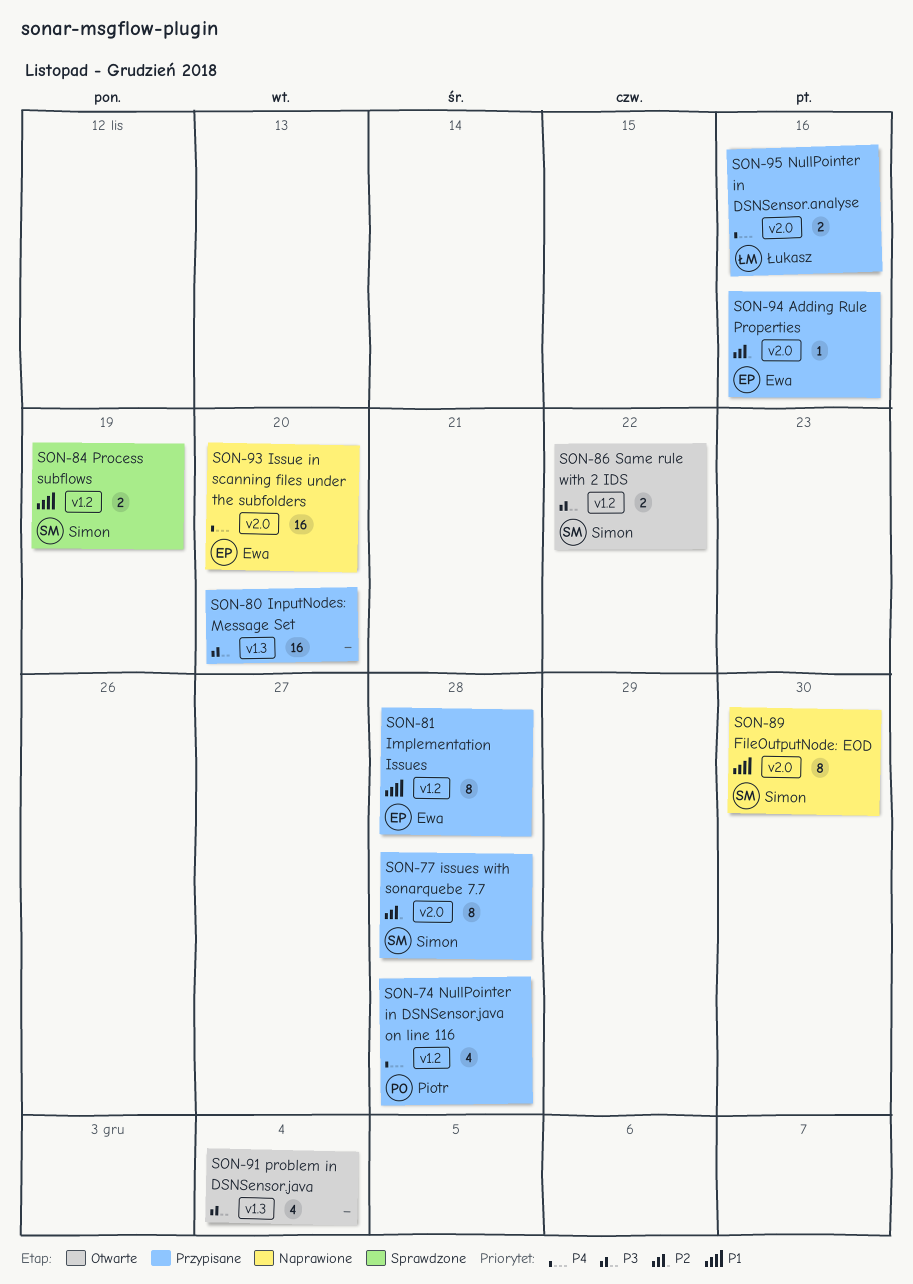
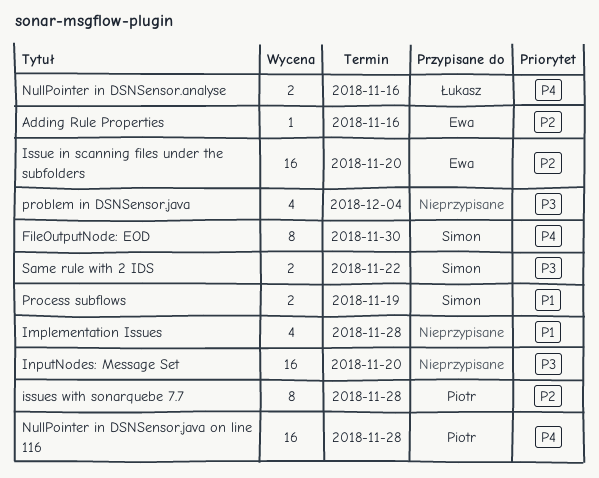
FileOutputNode: EOD, priority: P1 -> P4
Implementation Issues, owner: Ewa -> none
Implementation Issues, estimate: 8 -> 4
Issue in scanning files under the subfolders, priority: P4 -> P2
issues with sonarquebe 7.7, owner: Simon -> Piotr
NullPointer in DSNSensor.java on line 116, estimate: 4 -> 16

